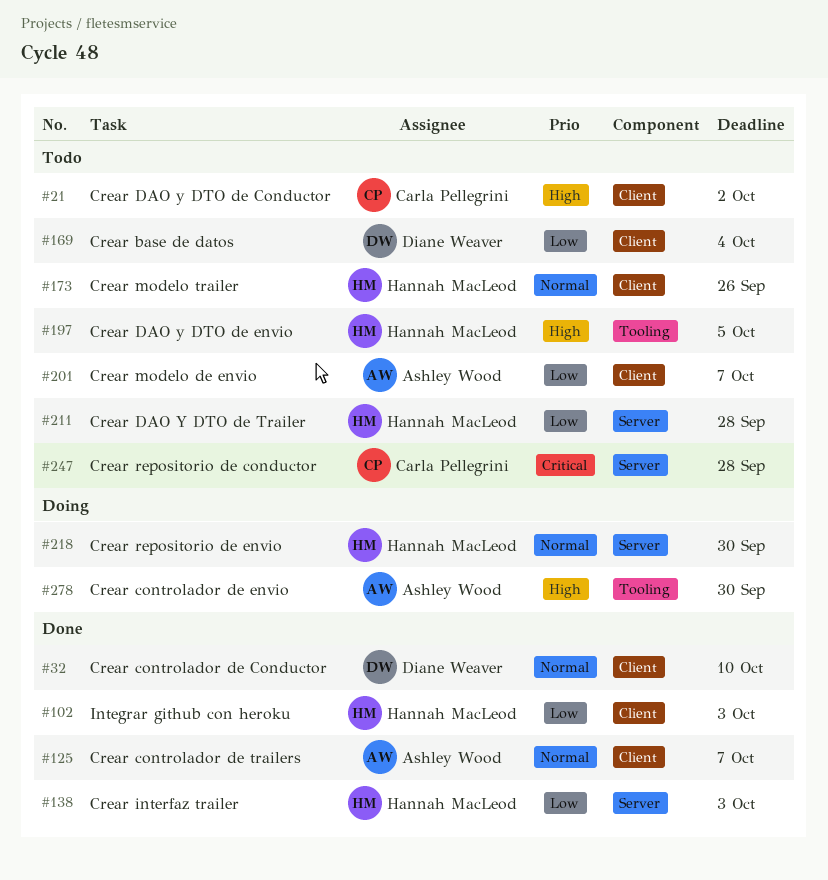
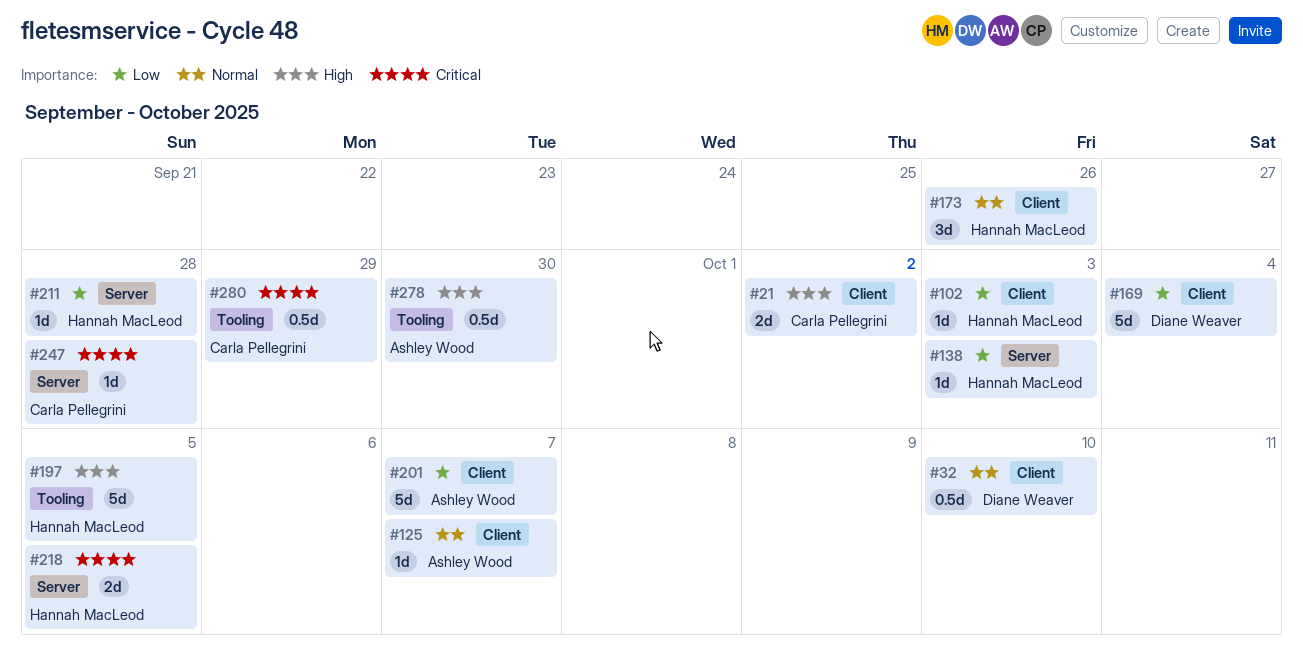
#218, priority: Normal -> Critical
#218, due: Sep 30 -> Oct 5
#280: none -> present

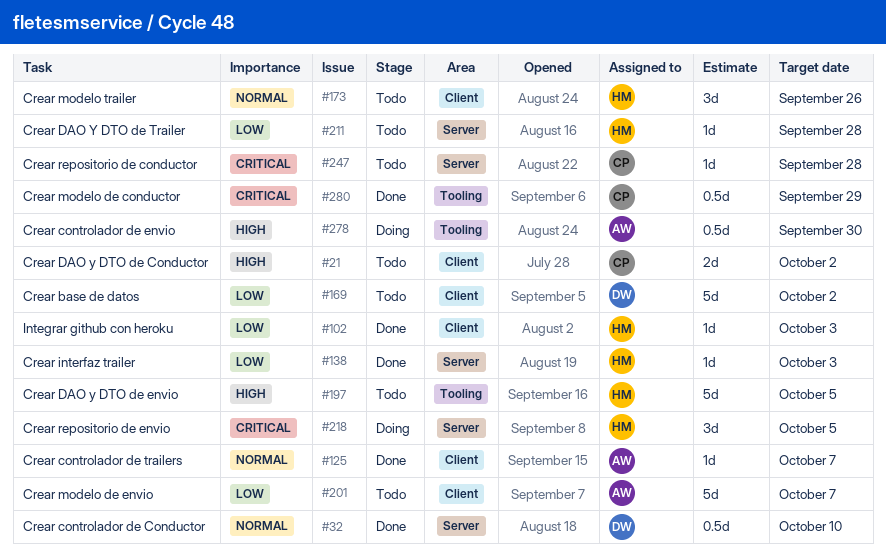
#32, label: Client -> Server
#169, due: Oct 4 -> Oct 2
#218, estimate: 2d -> 3d

